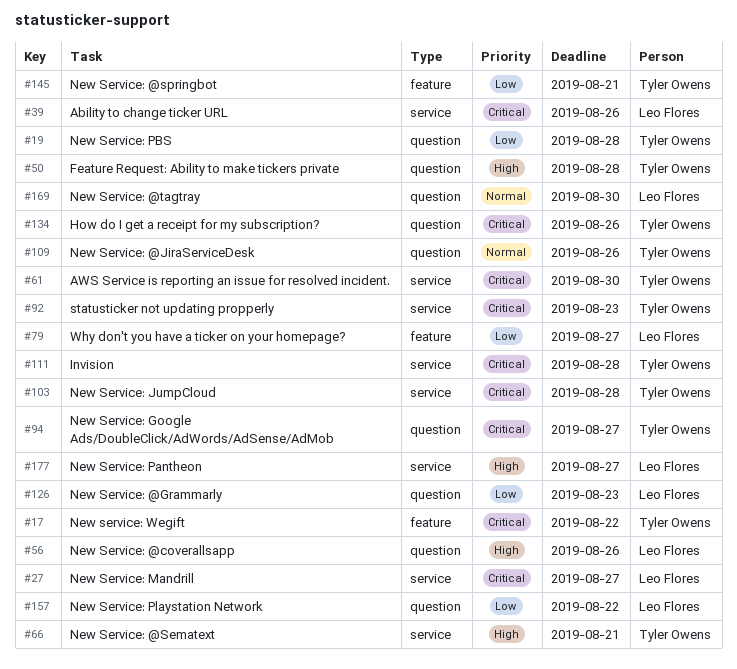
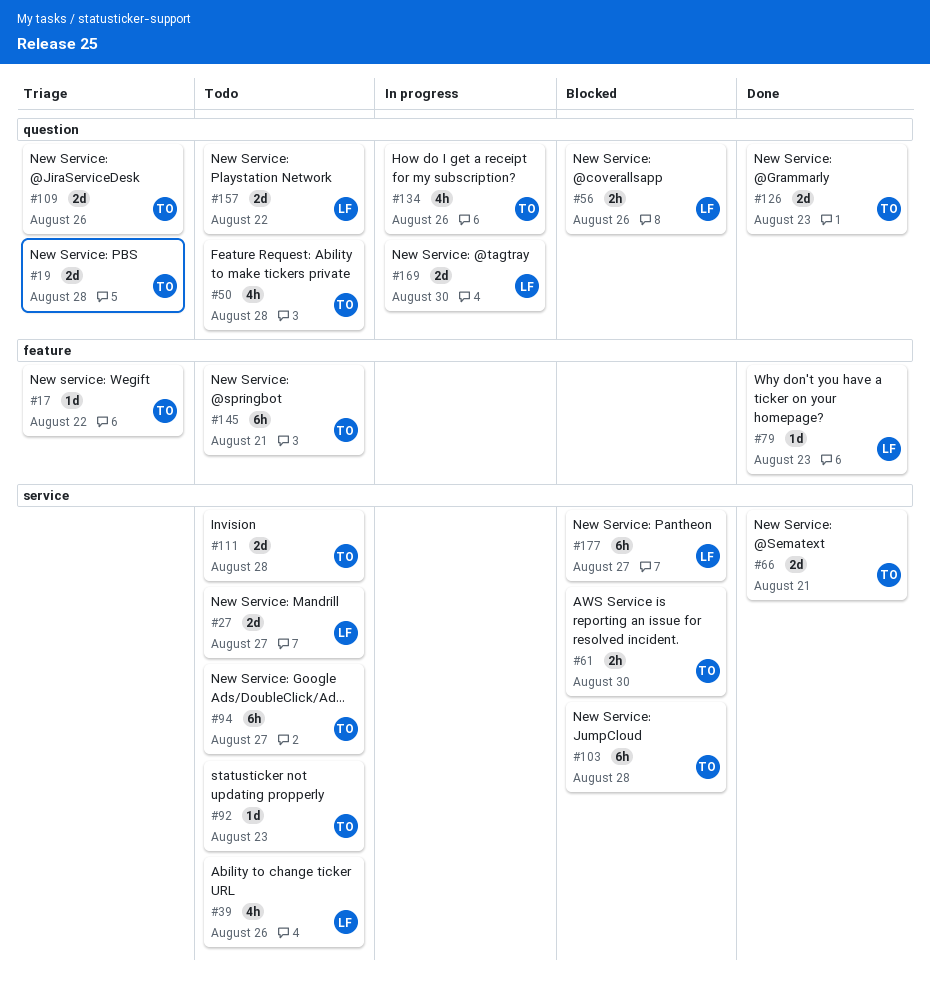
#79, due: Aug 27 -> Aug 23
#94, label: question -> service
#126, owner: Leo Flores -> Tyler Owens

